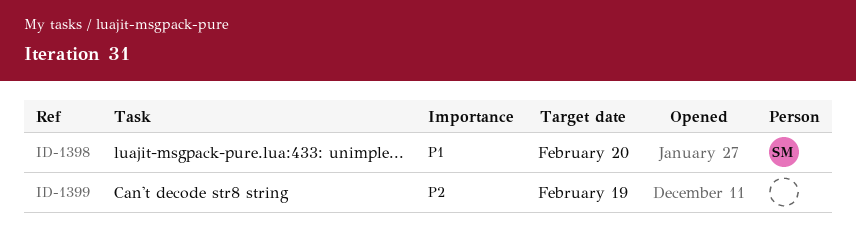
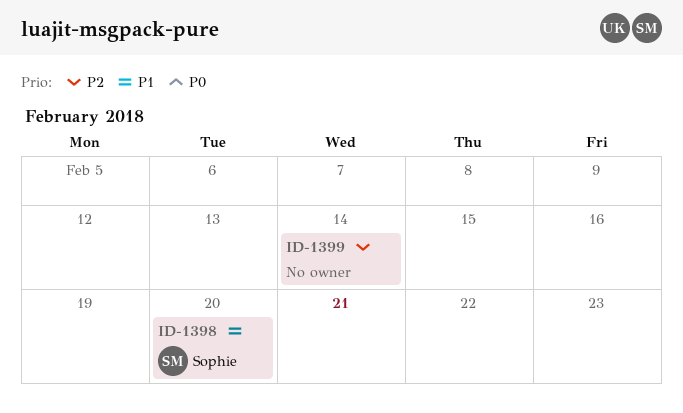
ID-1399, due: Feb 19 -> Feb 14

